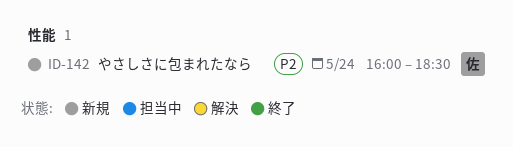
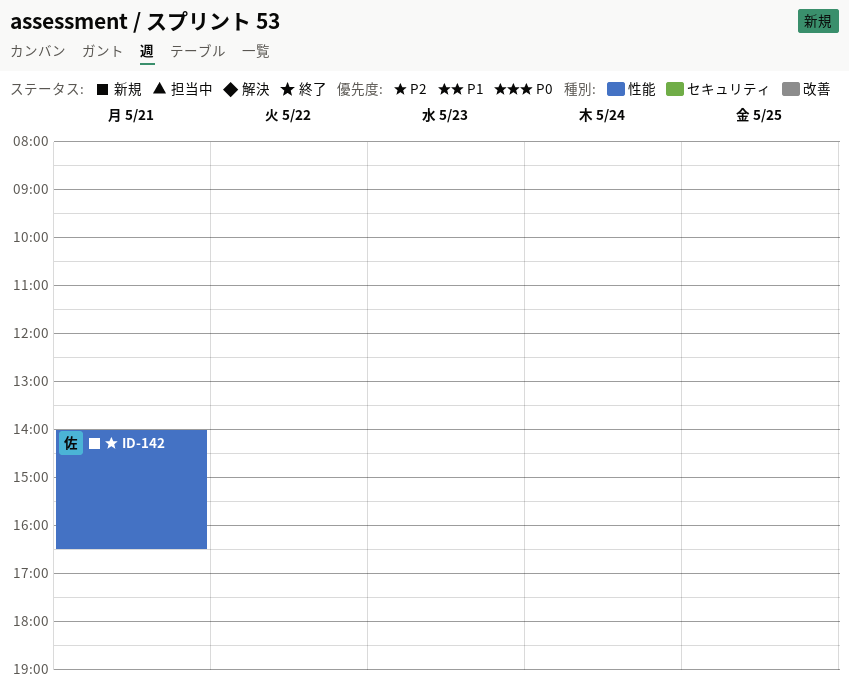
ID-142, day: May 24 -> May 21
ID-142, begins: 16:00 -> 14:00
ID-142, ends: 18:30 -> 16:30

